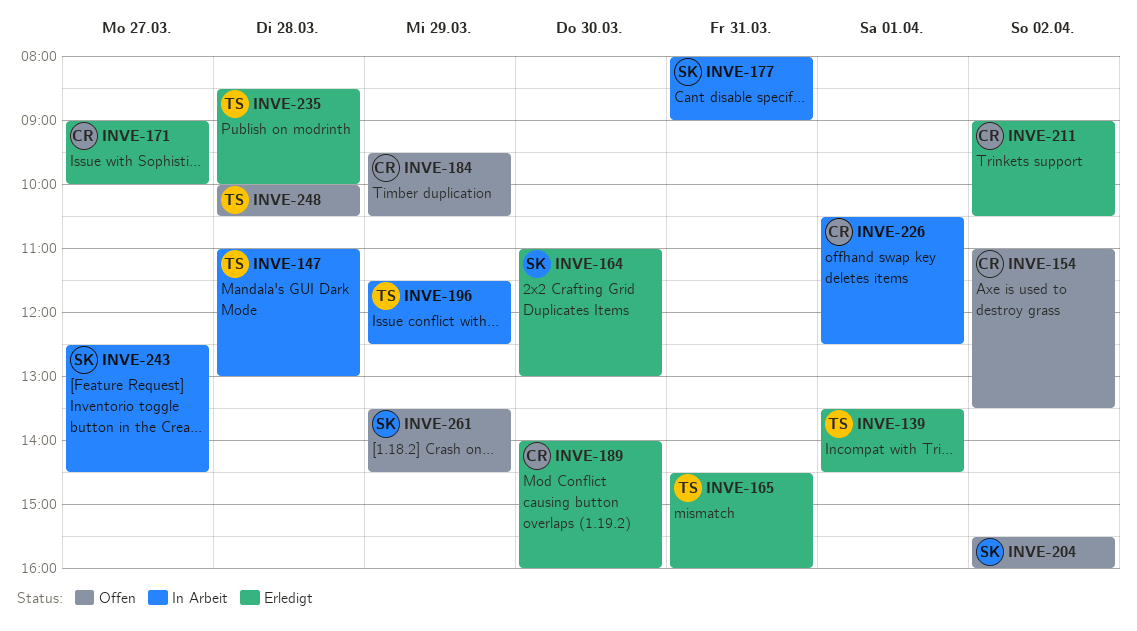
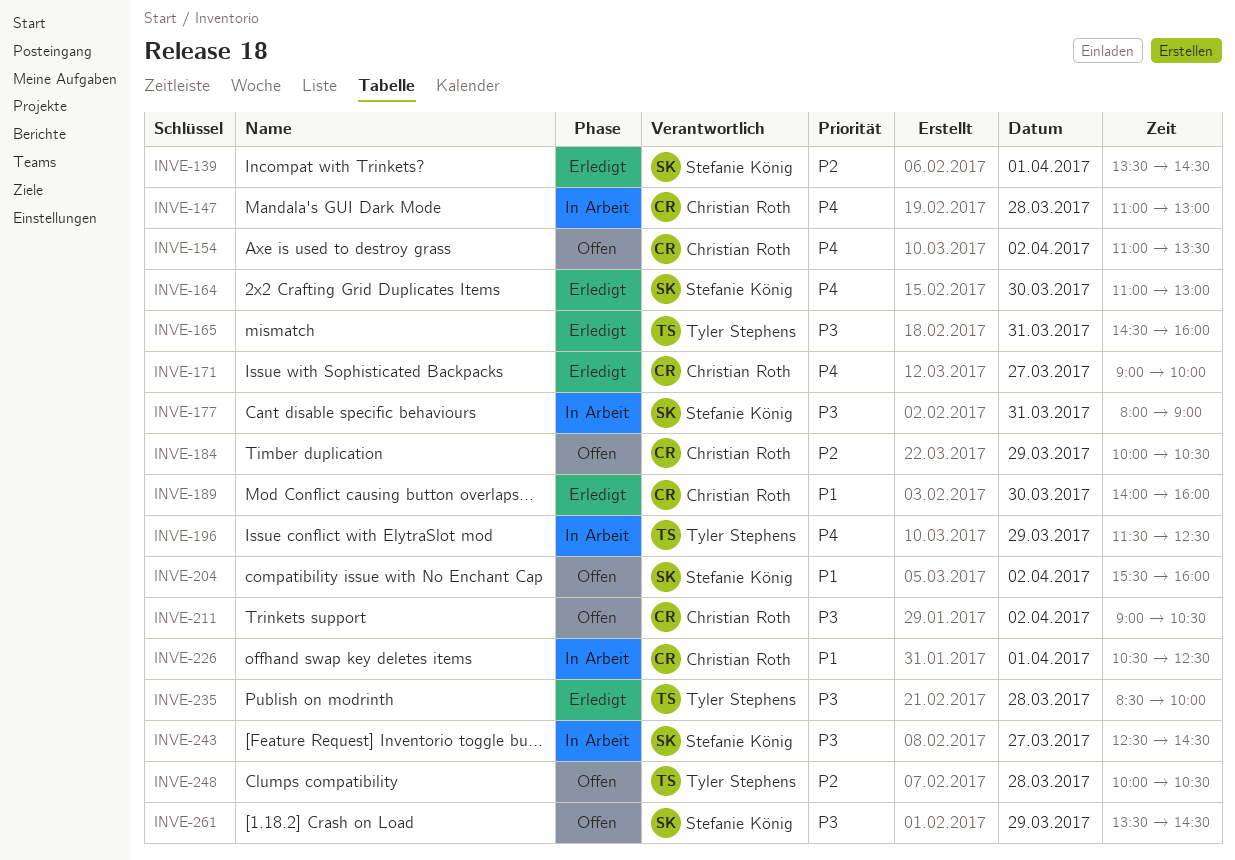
INVE-139, owner: Tyler Stephens -> Stefanie König
INVE-147, owner: Tyler Stephens -> Christian Roth
INVE-184, begins: 09:30 -> 10:00
INVE-211, status: Erledigt -> Offen

